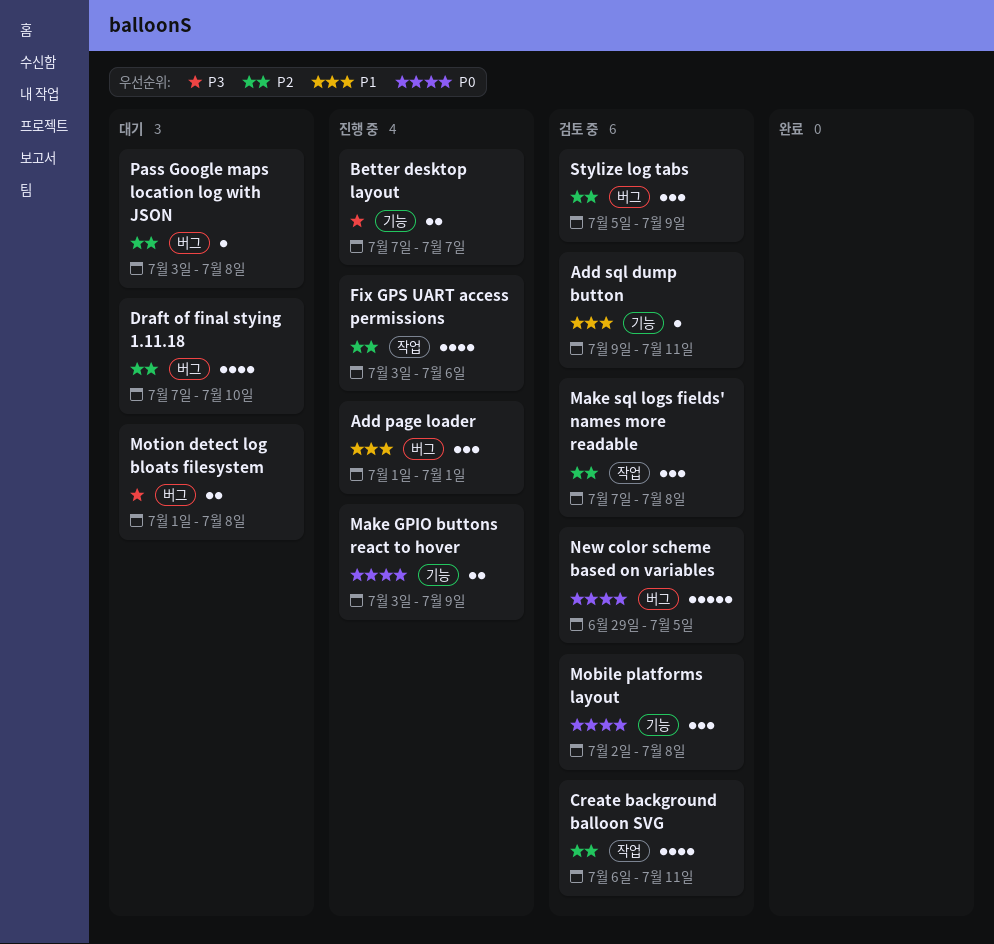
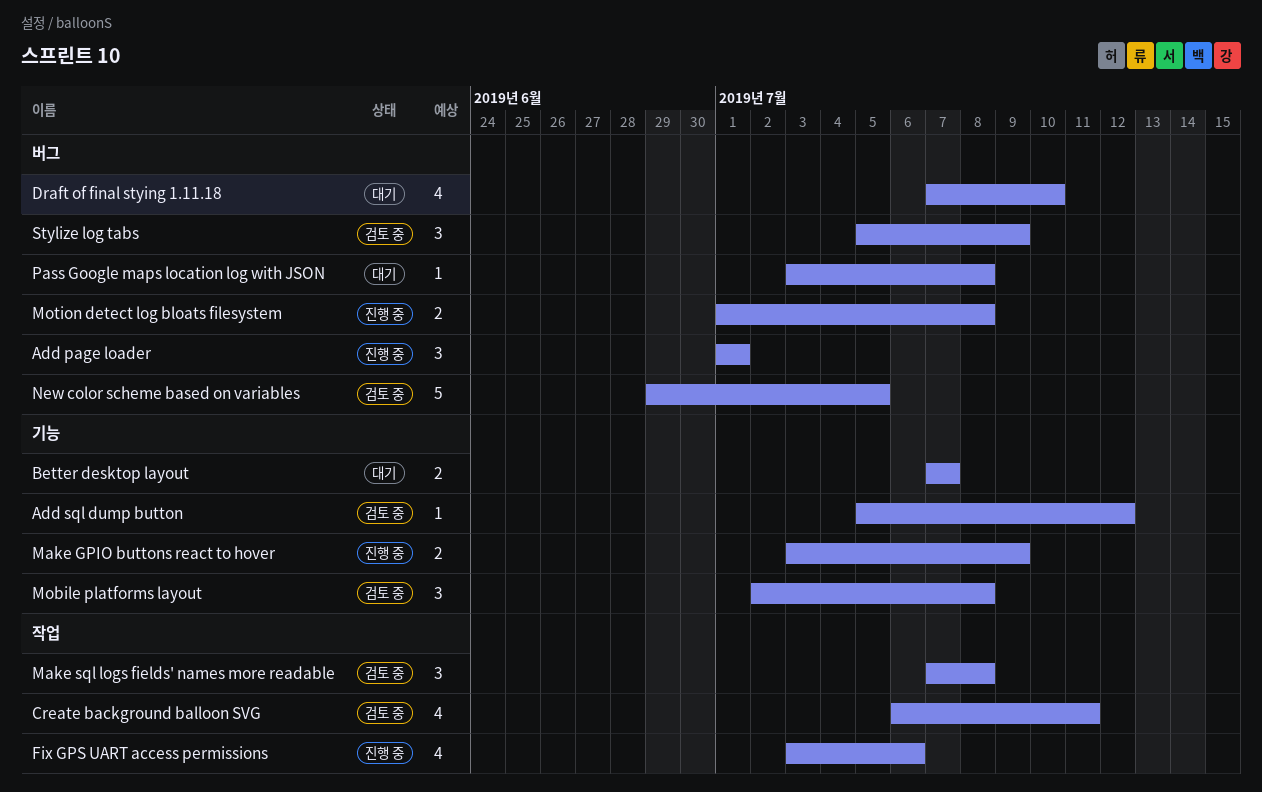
Add sql dump button, start: Jul 9 -> Jul 5
Add sql dump button, due: Jul 11 -> Jul 12
Better desktop layout, status: 진행 중 -> 대기
Motion detect log bloats filesystem, status: 대기 -> 진행 중

